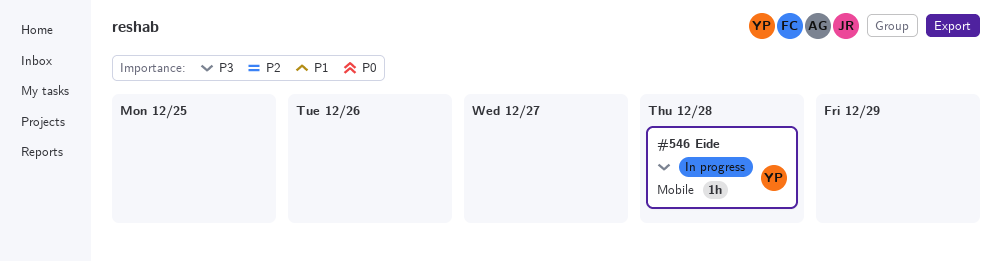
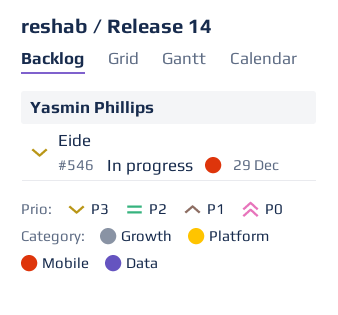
#546, due: Dec 28 -> Dec 29

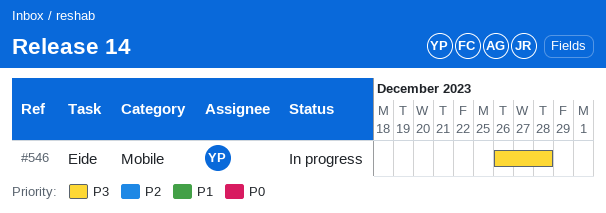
#546, due: Dec 29 -> Dec 28

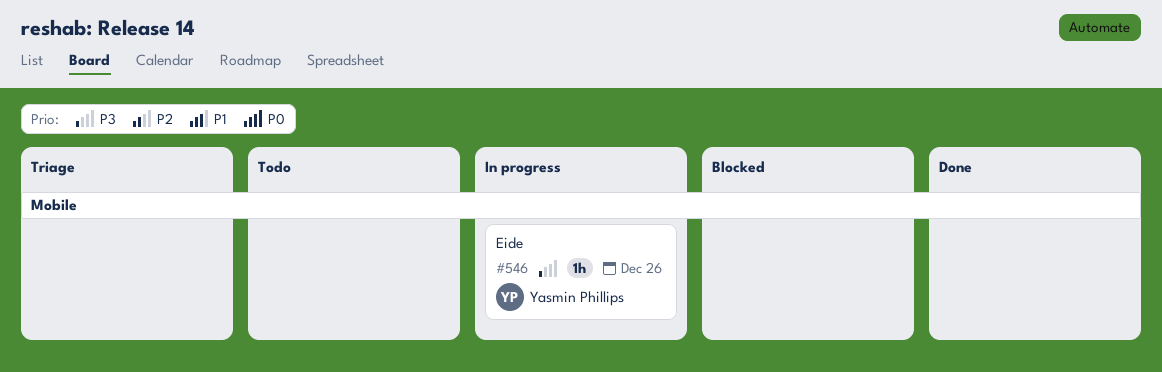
#546, due: Dec 28 -> Dec 26

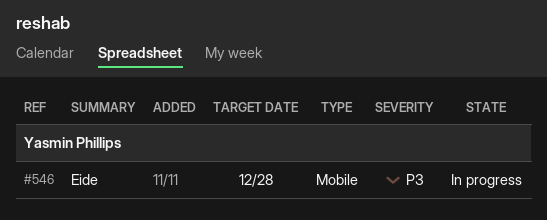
#546, due: Dec 26 -> Dec 28

